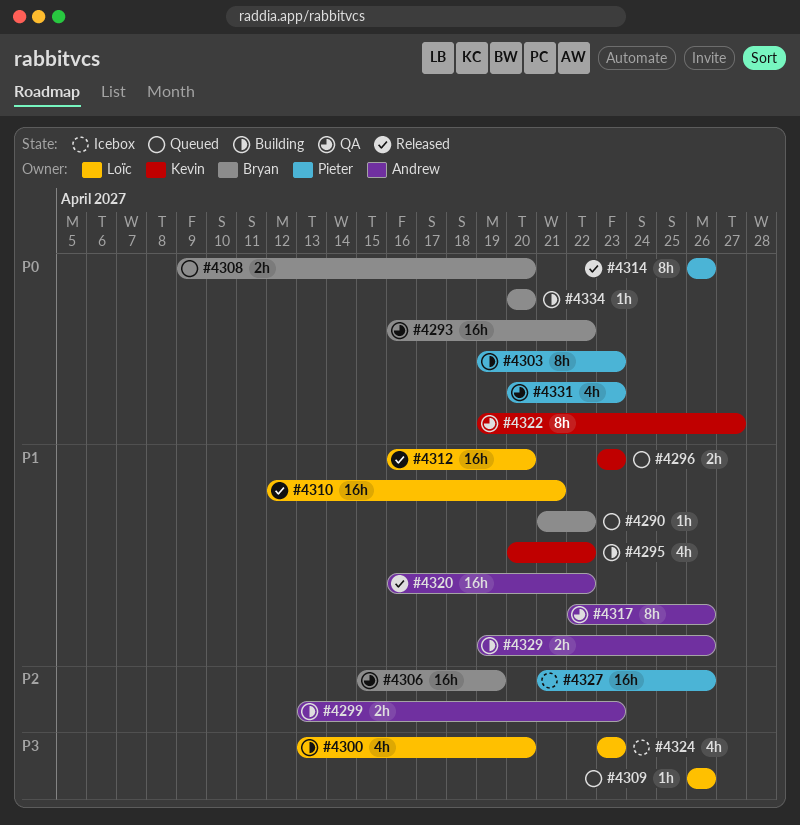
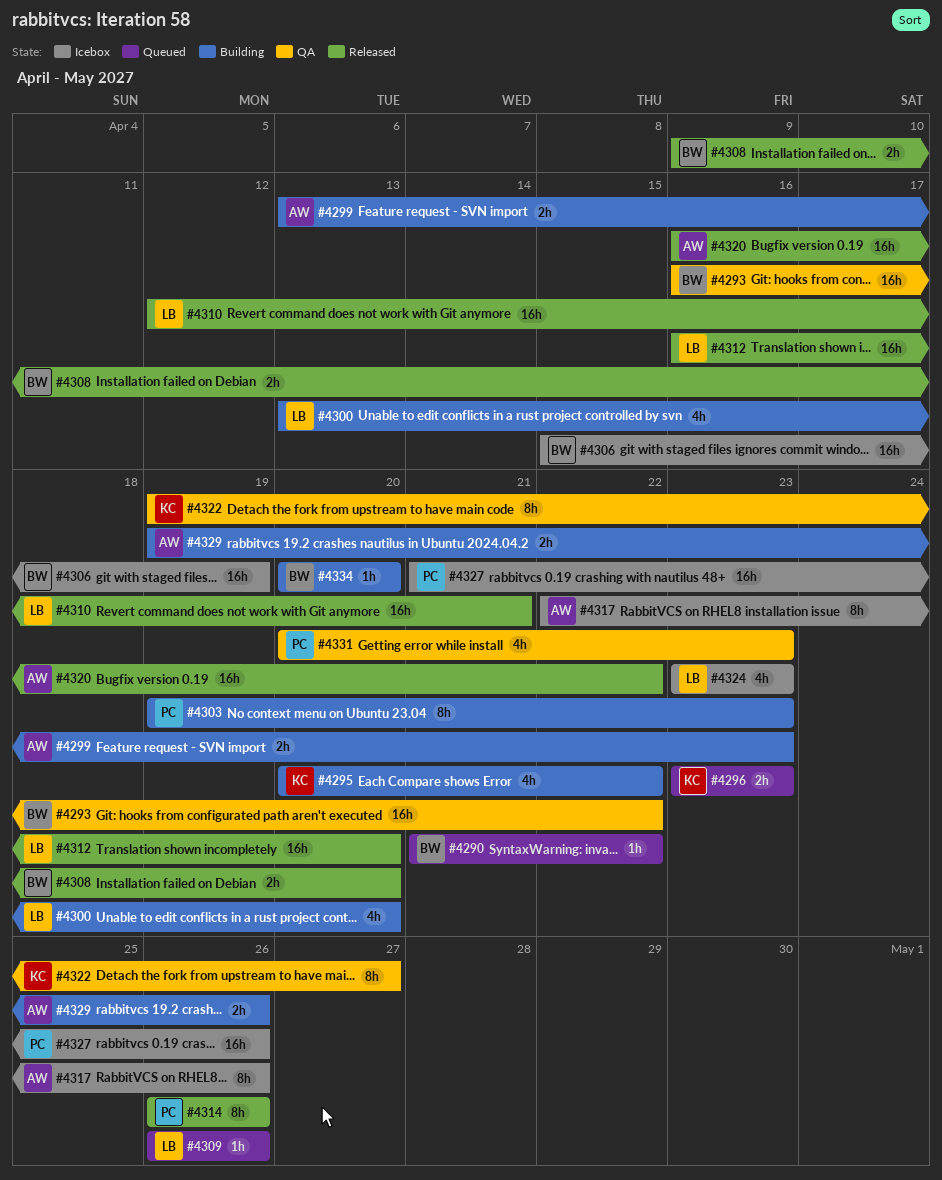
#4306, status: QA -> Icebox
#4308, status: Queued -> Released
#4317, status: QA -> Icebox

